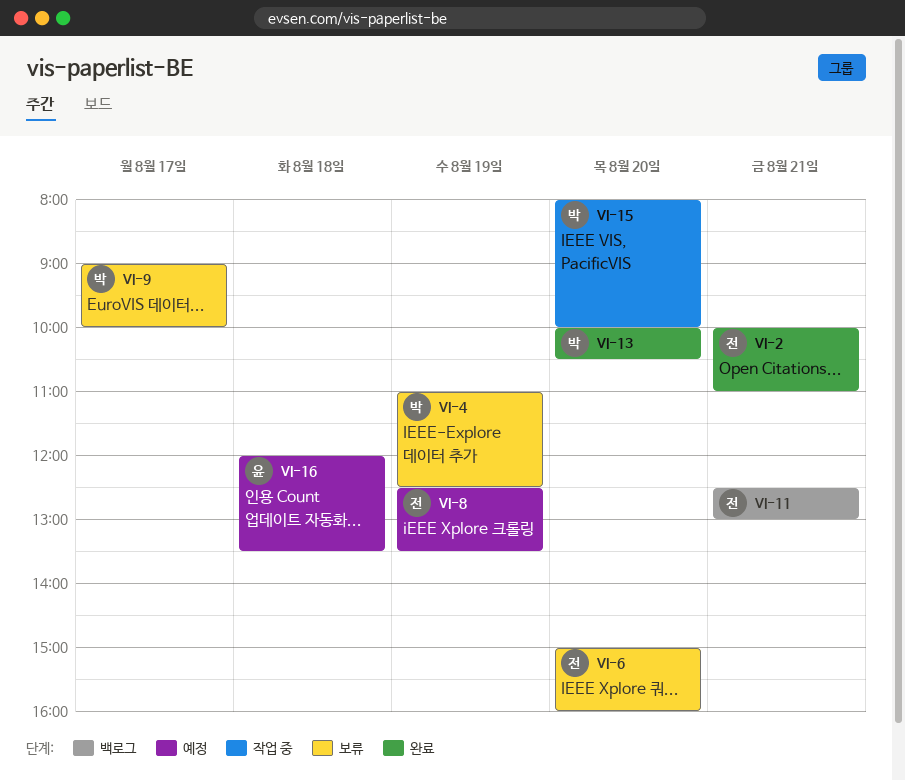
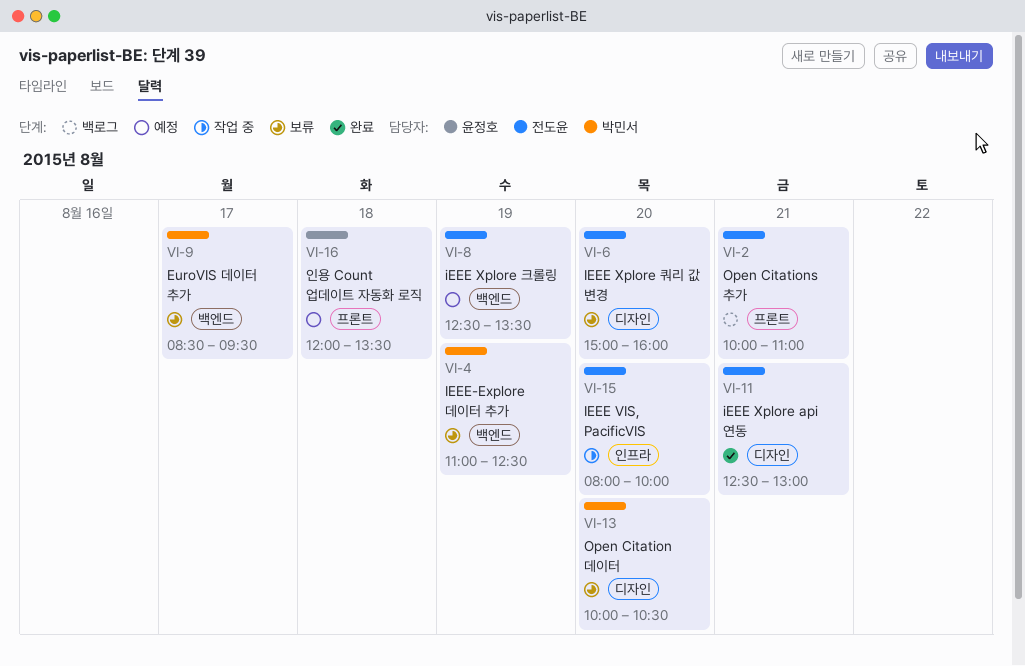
VI-2, status: 완료 -> 백로그
VI-9, begins: 09:00 -> 08:30
VI-9, ends: 10:00 -> 09:30
VI-11, status: 백로그 -> 완료
VI-13, status: 완료 -> 보류
VI-15, owner: 박민서 -> 전도윤

